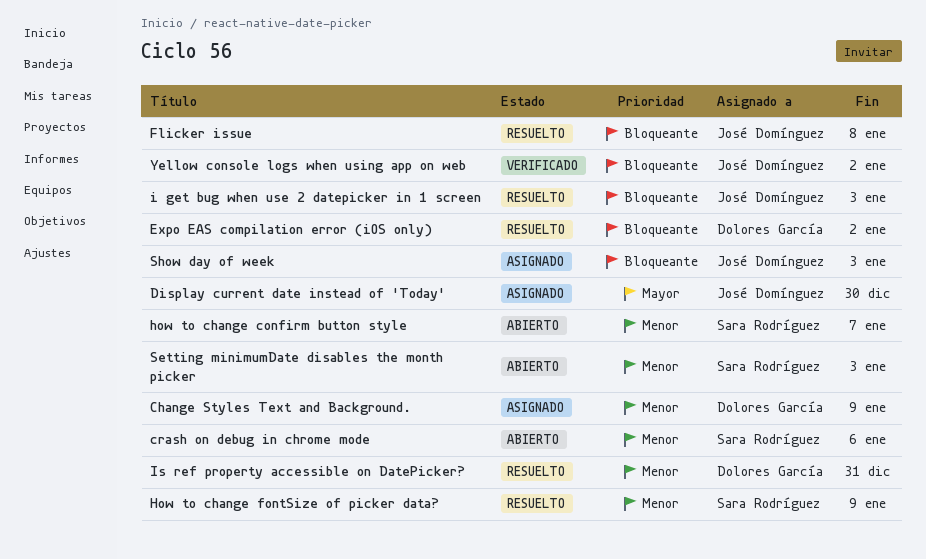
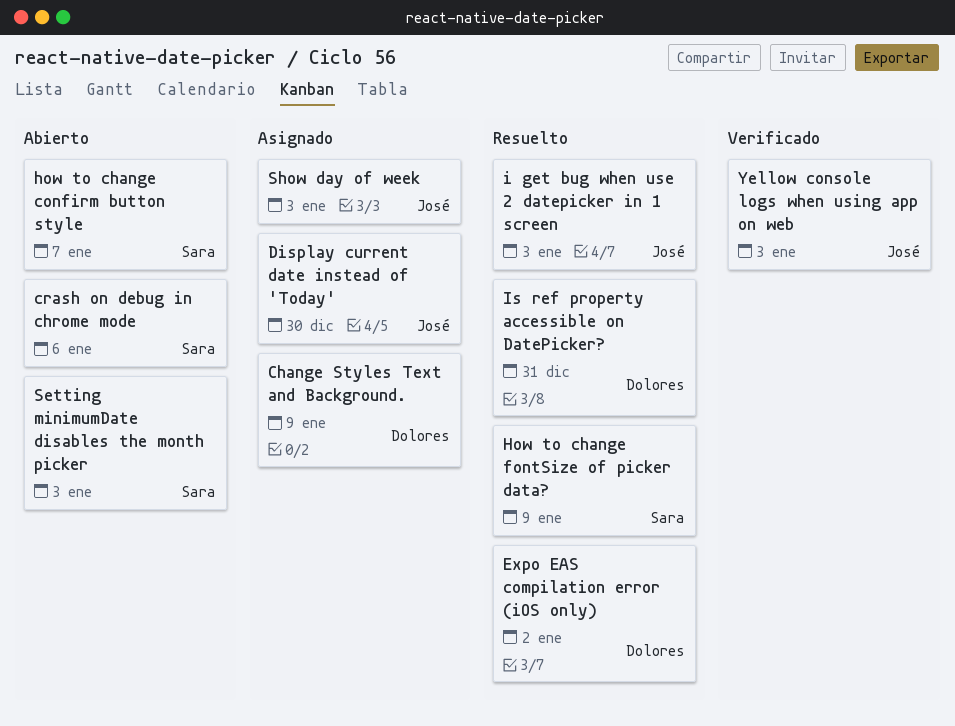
Flicker issue: present -> none
Yellow console logs when using app on web, due: Jan 2 -> Jan 3

